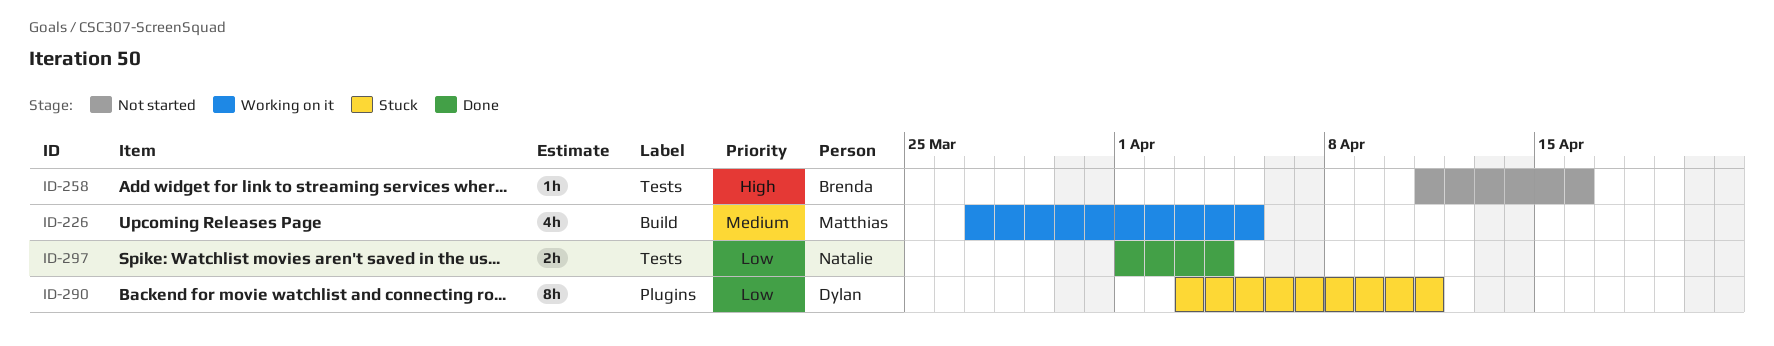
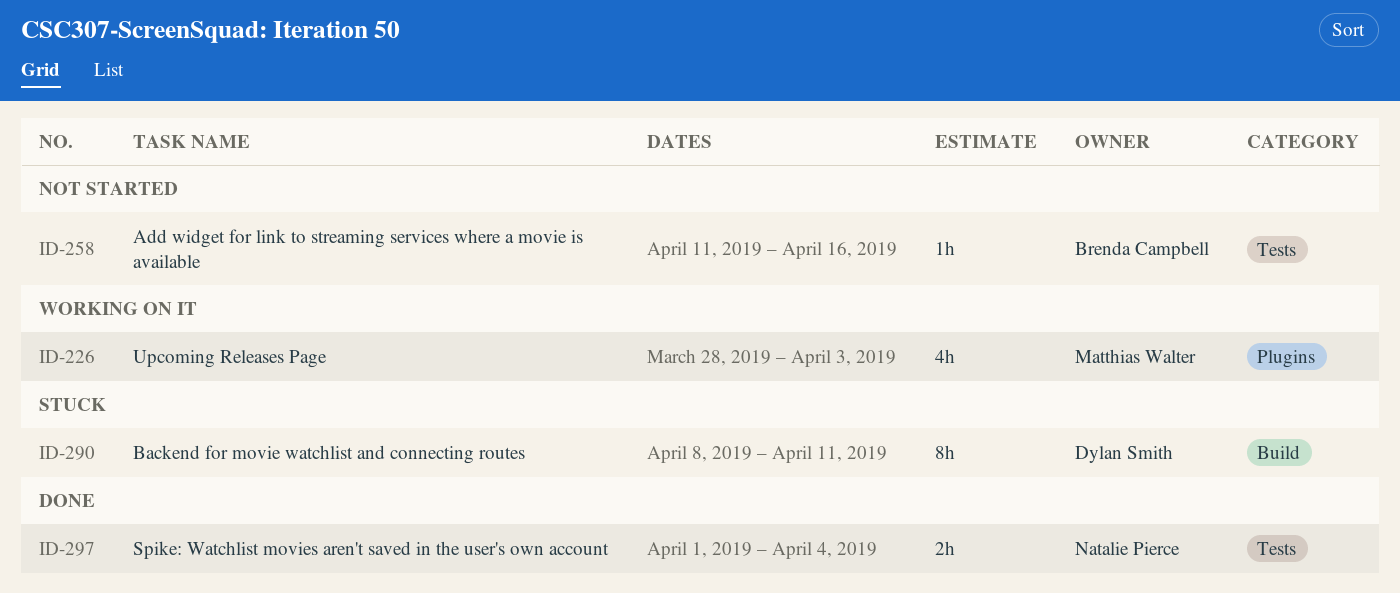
ID-226, label: Build -> Plugins
ID-226, start: Mar 27 -> Mar 28
ID-226, due: Apr 5 -> Apr 3
ID-290, label: Plugins -> Build
ID-290, start: Apr 3 -> Apr 8

